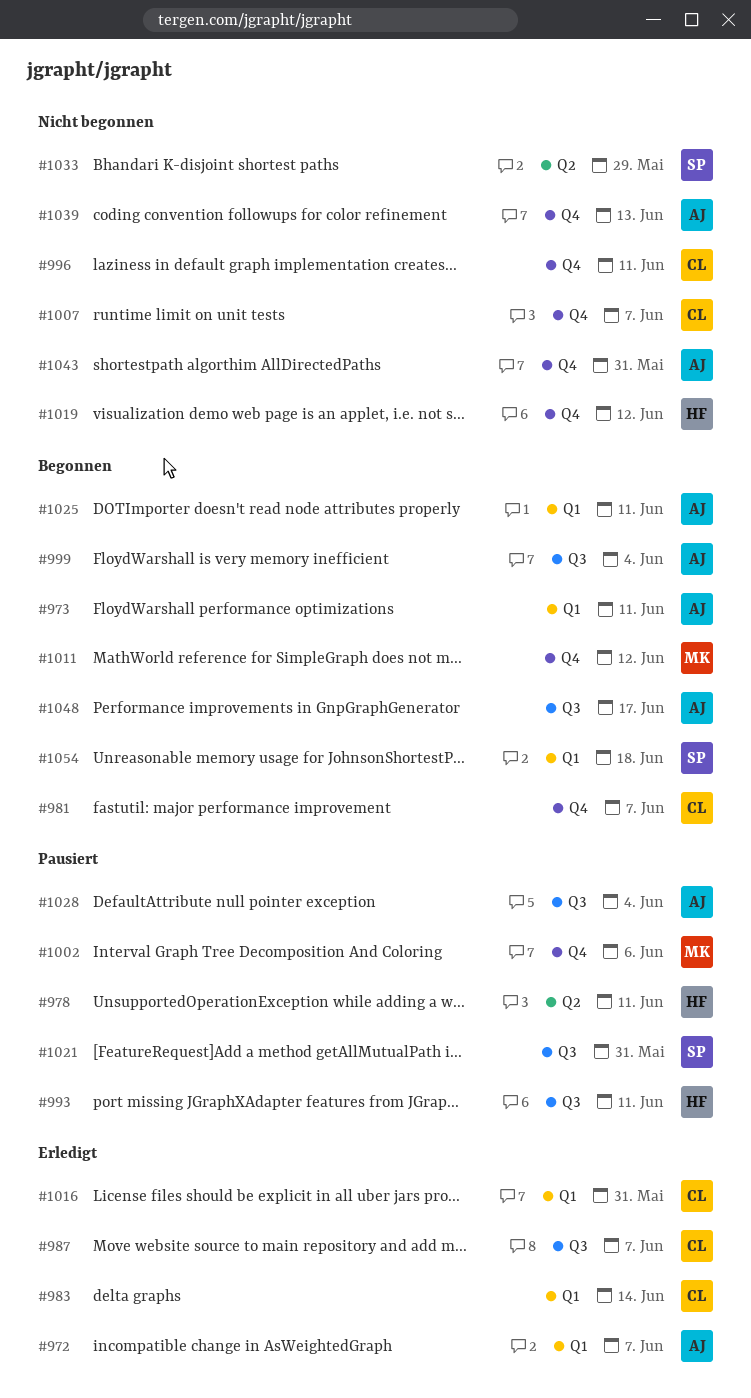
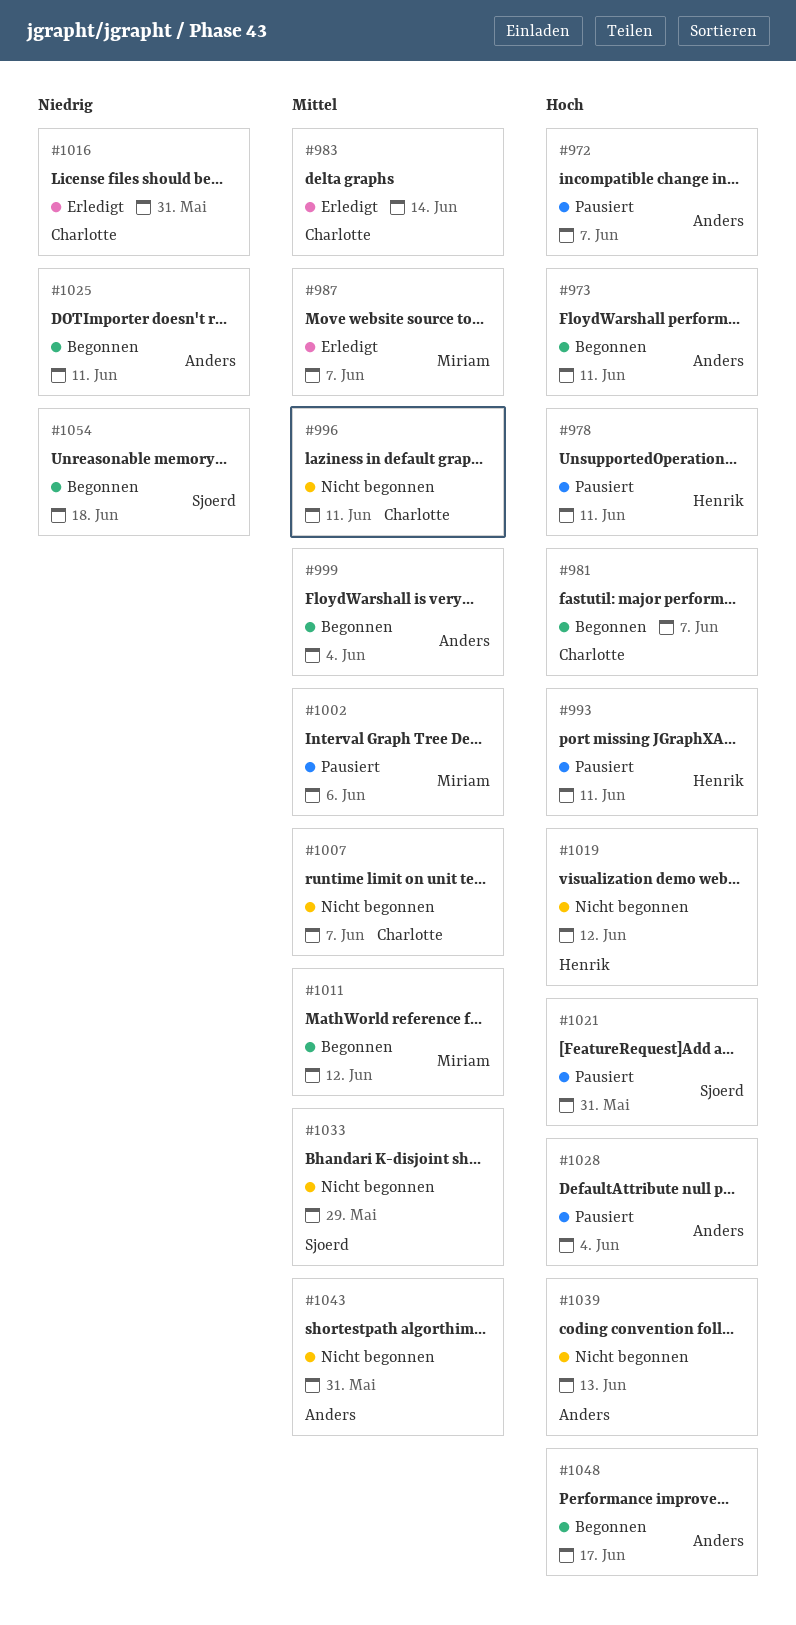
#972, status: Erledigt -> Pausiert
#987, owner: Charlotte -> Miriam

